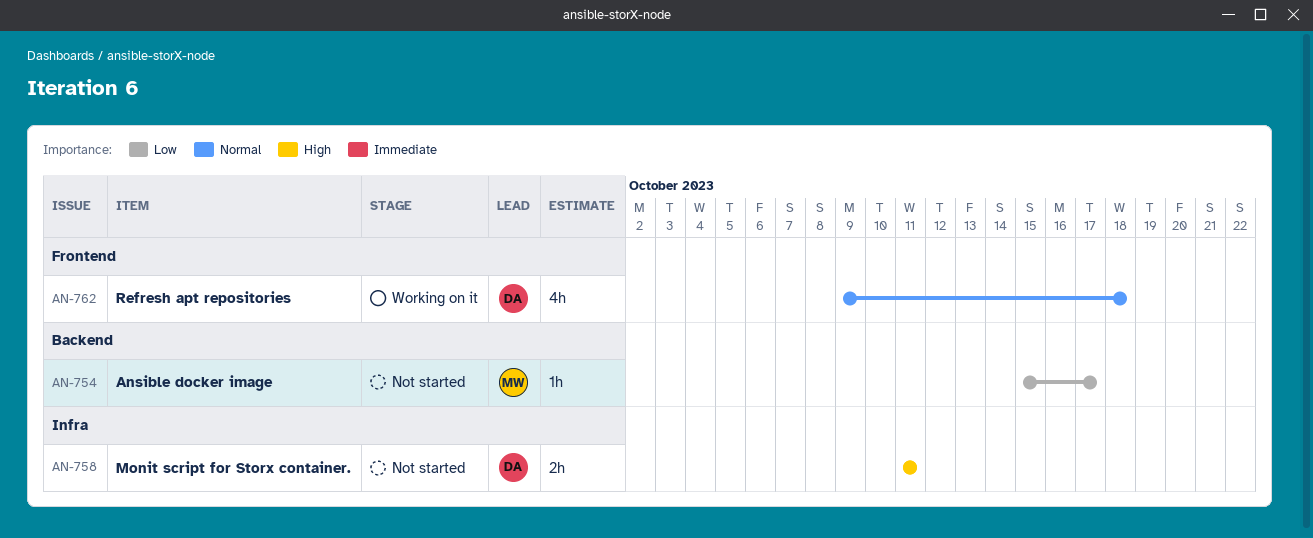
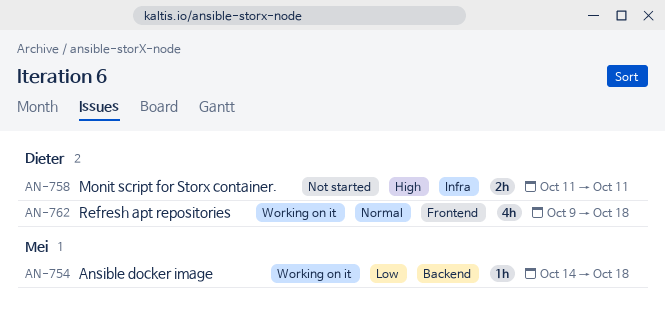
AN-754, status: Not started -> Working on it
AN-754, start: Oct 15 -> Oct 14
AN-754, due: Oct 17 -> Oct 18

